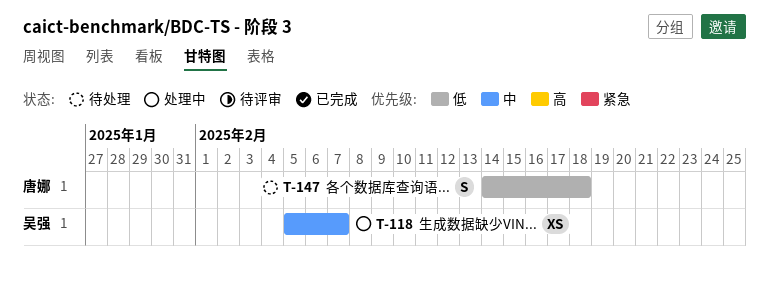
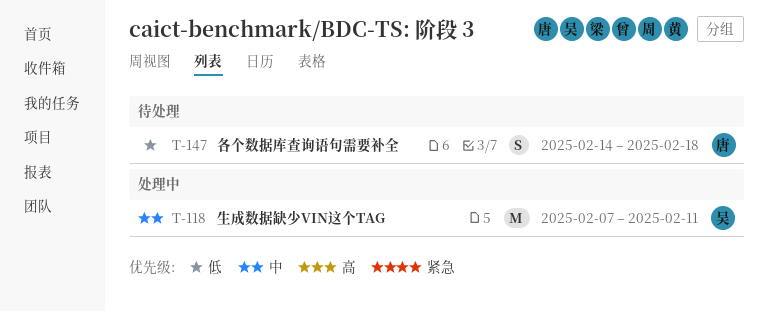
T-118, estimate: XS -> M
T-118, start: Feb 5 -> Feb 7
T-118, due: Feb 7 -> Feb 11

